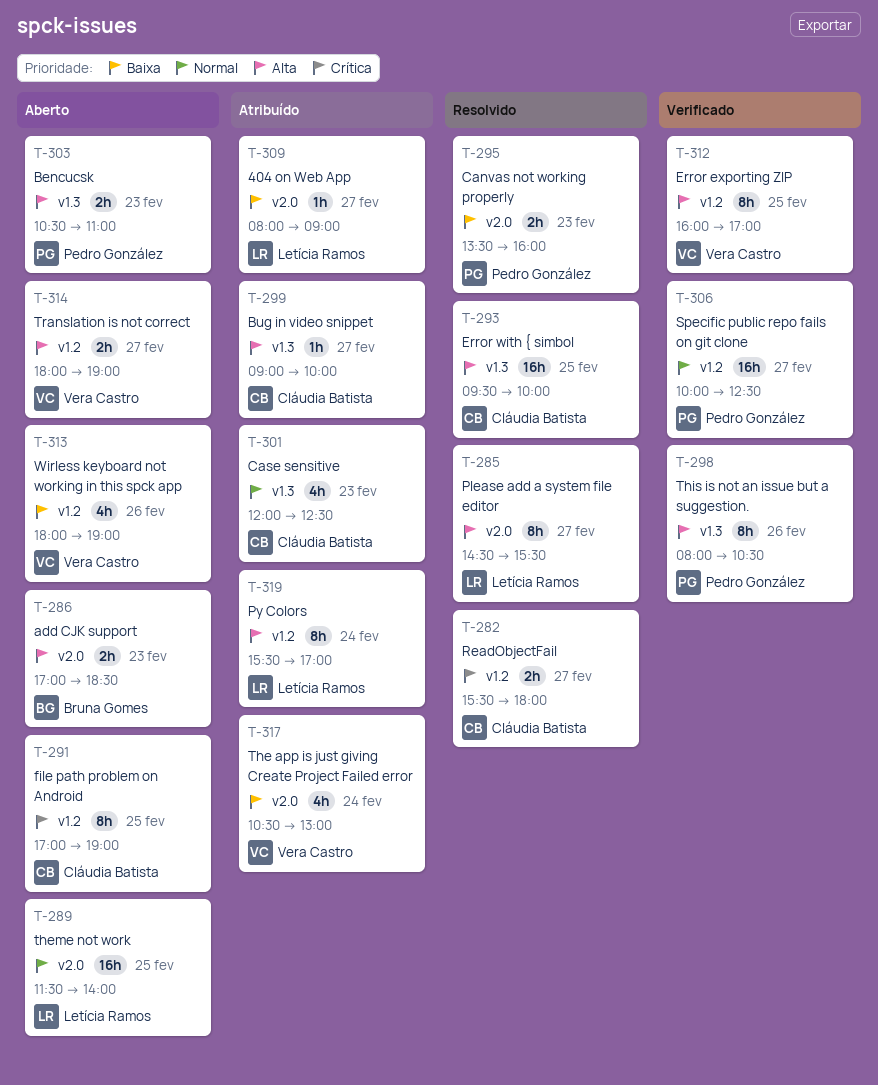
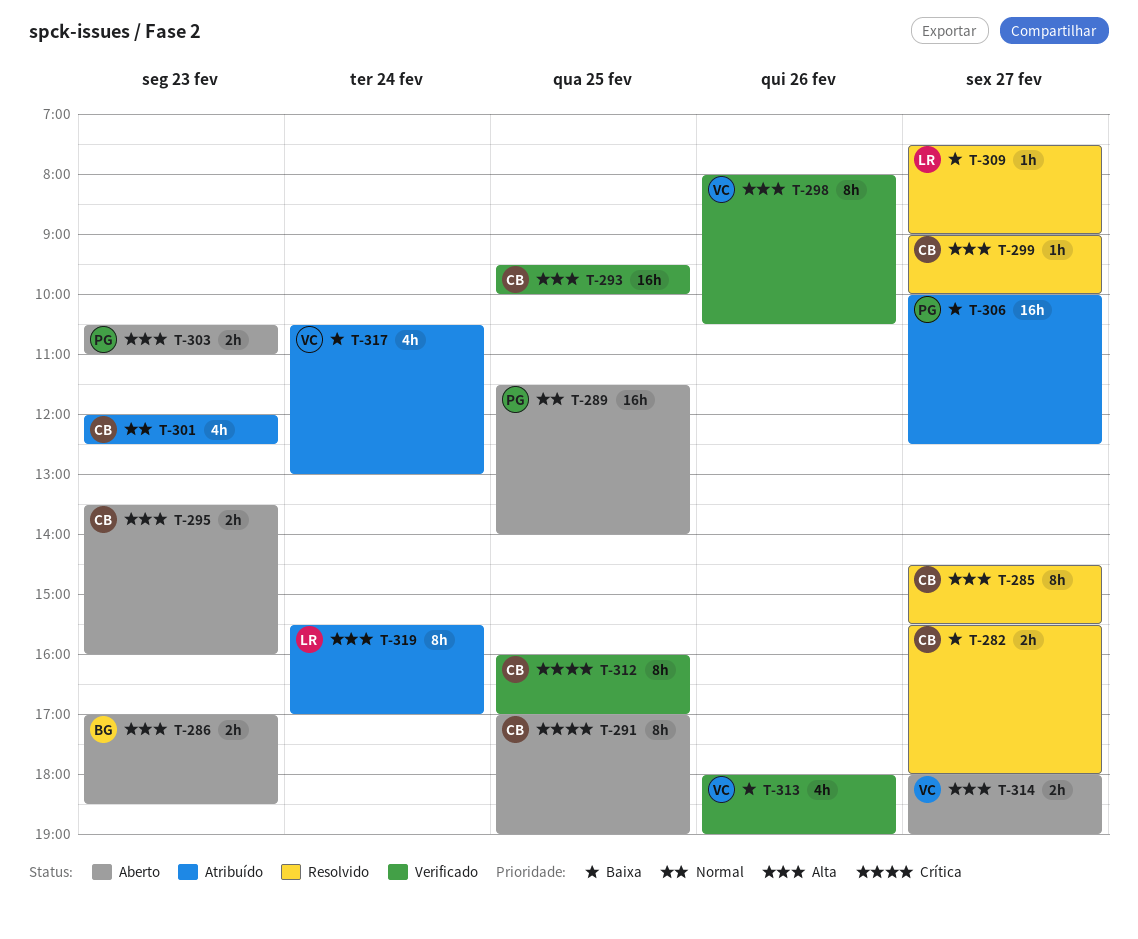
T-282, priority: Crítica -> Baixa
T-285, owner: Letícia Ramos -> Cláudia Batista
T-289, owner: Letícia Ramos -> Pedro González
T-293, status: Resolvido -> Verificado
T-295, status: Resolvido -> Aberto
T-295, owner: Pedro González -> Cláudia Batista
T-295, priority: Baixa -> Alta
T-298, owner: Pedro González -> Vera Castro
T-299, status: Atribuído -> Resolvido
T-306, status: Verificado -> Atribuído
T-306, priority: Normal -> Baixa
T-309, status: Atribuído -> Resolvido
T-309, begins: 08:00 -> 07:30
T-312, owner: Vera Castro -> Cláudia Batista
T-312, priority: Alta -> Crítica
T-313, status: Aberto -> Verificado

